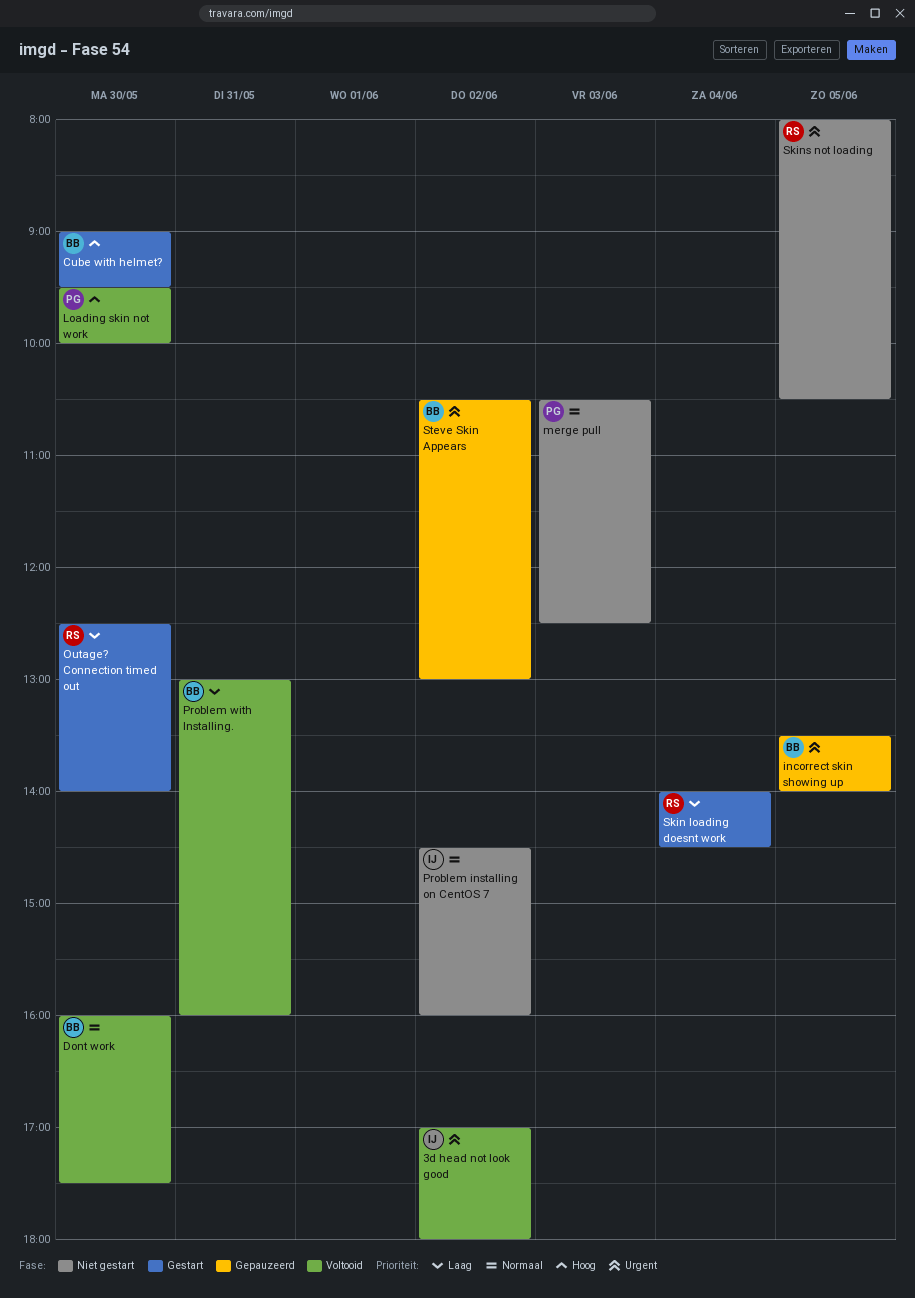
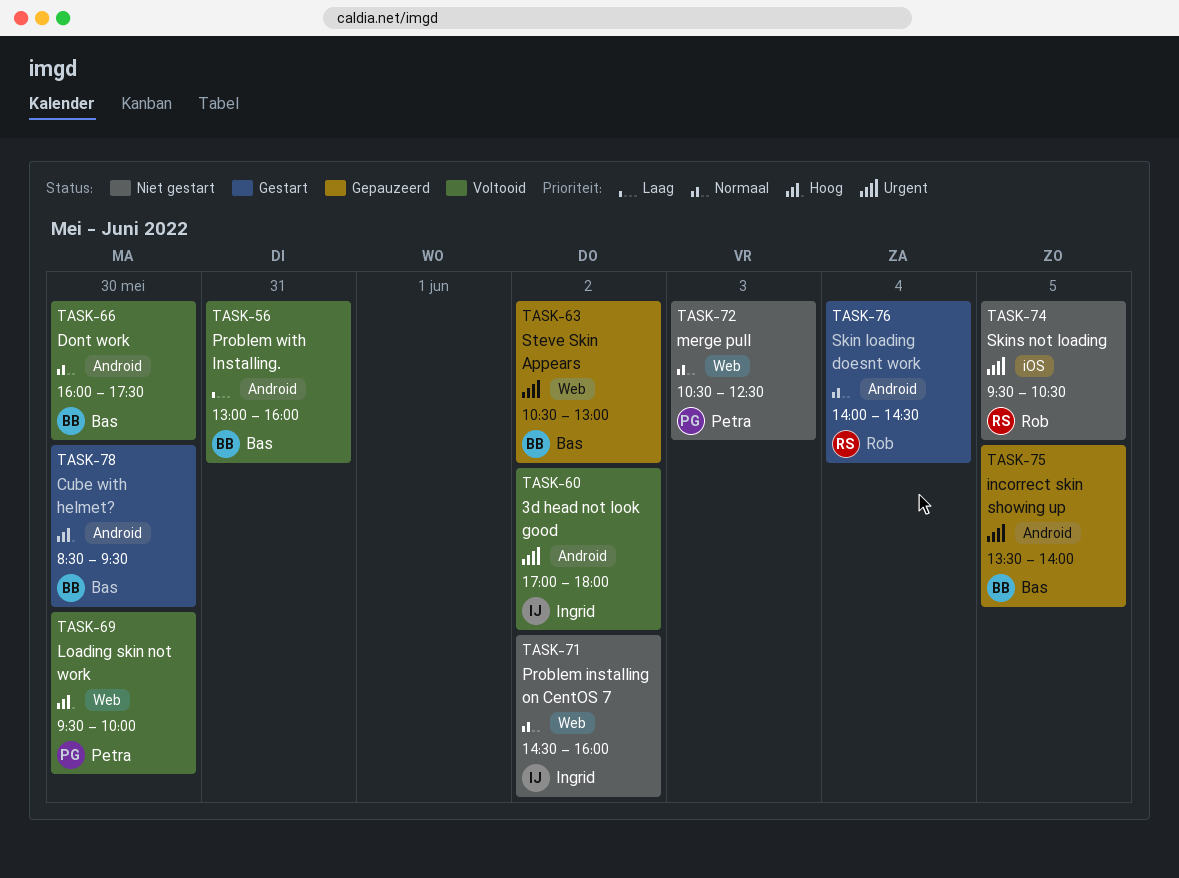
Cube with helmet?, begins: 09:00 -> 08:30
Outage? Connection timed out: present -> none
Skin loading doesnt work, priority: Laag -> Normaal
Skins not loading, begins: 08:00 -> 09:30

